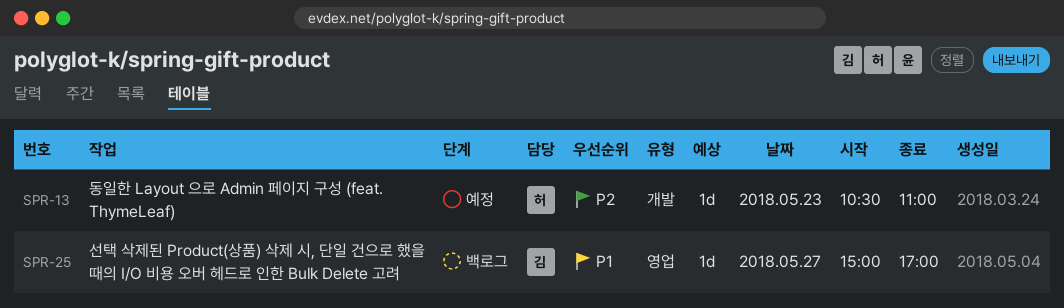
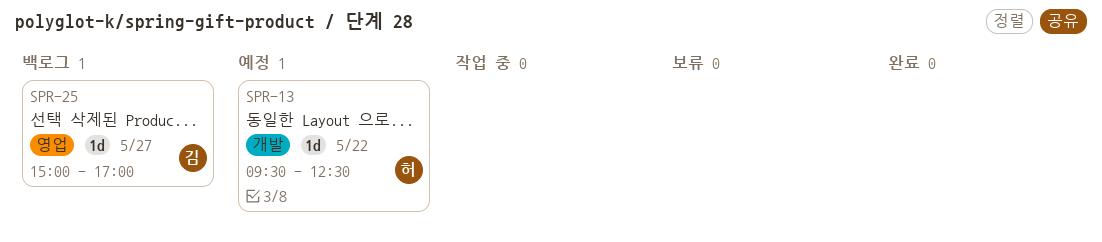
SPR-13, day: May 23 -> May 22
SPR-13, begins: 10:30 -> 09:30
SPR-13, ends: 11:00 -> 12:30

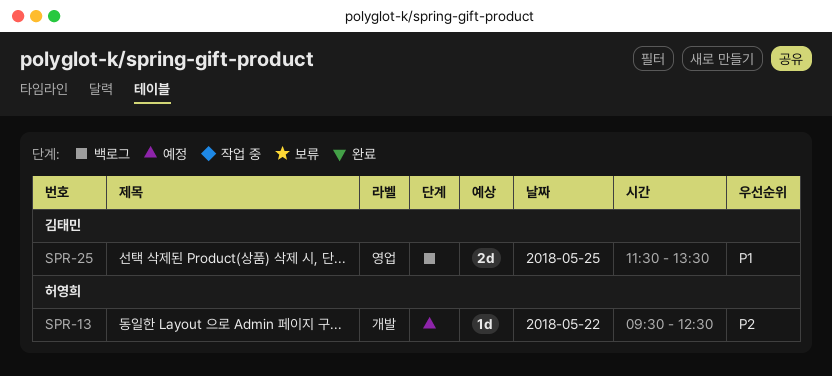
SPR-25, estimate: 1d -> 2d
SPR-25, day: May 27 -> May 25
SPR-25, begins: 15:00 -> 11:30
SPR-25, ends: 17:00 -> 13:30

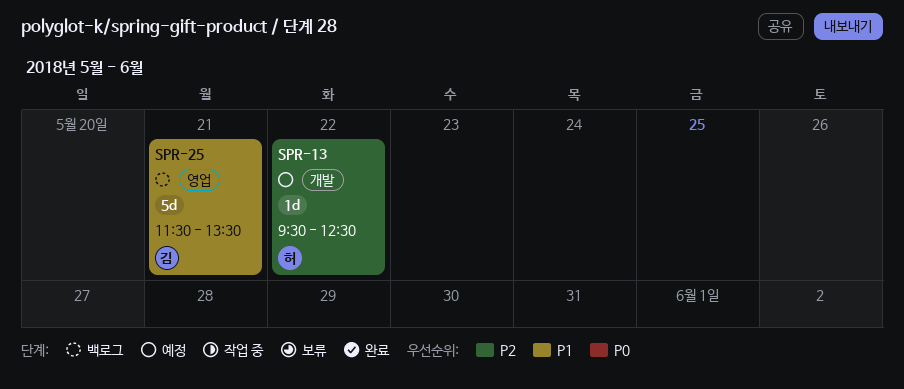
SPR-25, estimate: 2d -> 5d
SPR-25, day: May 25 -> May 21

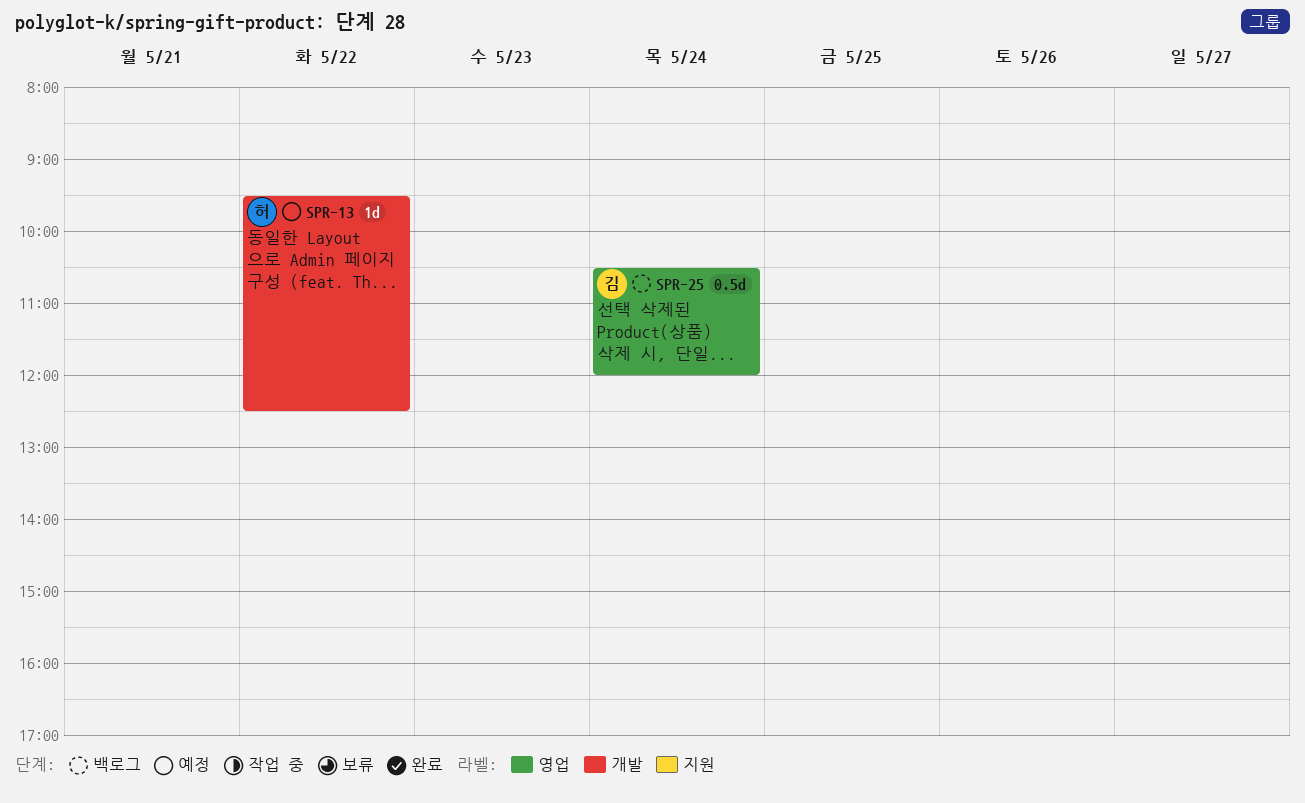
SPR-25, estimate: 5d -> 0.5d
SPR-25, day: May 21 -> May 24
SPR-25, begins: 11:30 -> 10:30
SPR-25, ends: 13:30 -> 12:00

